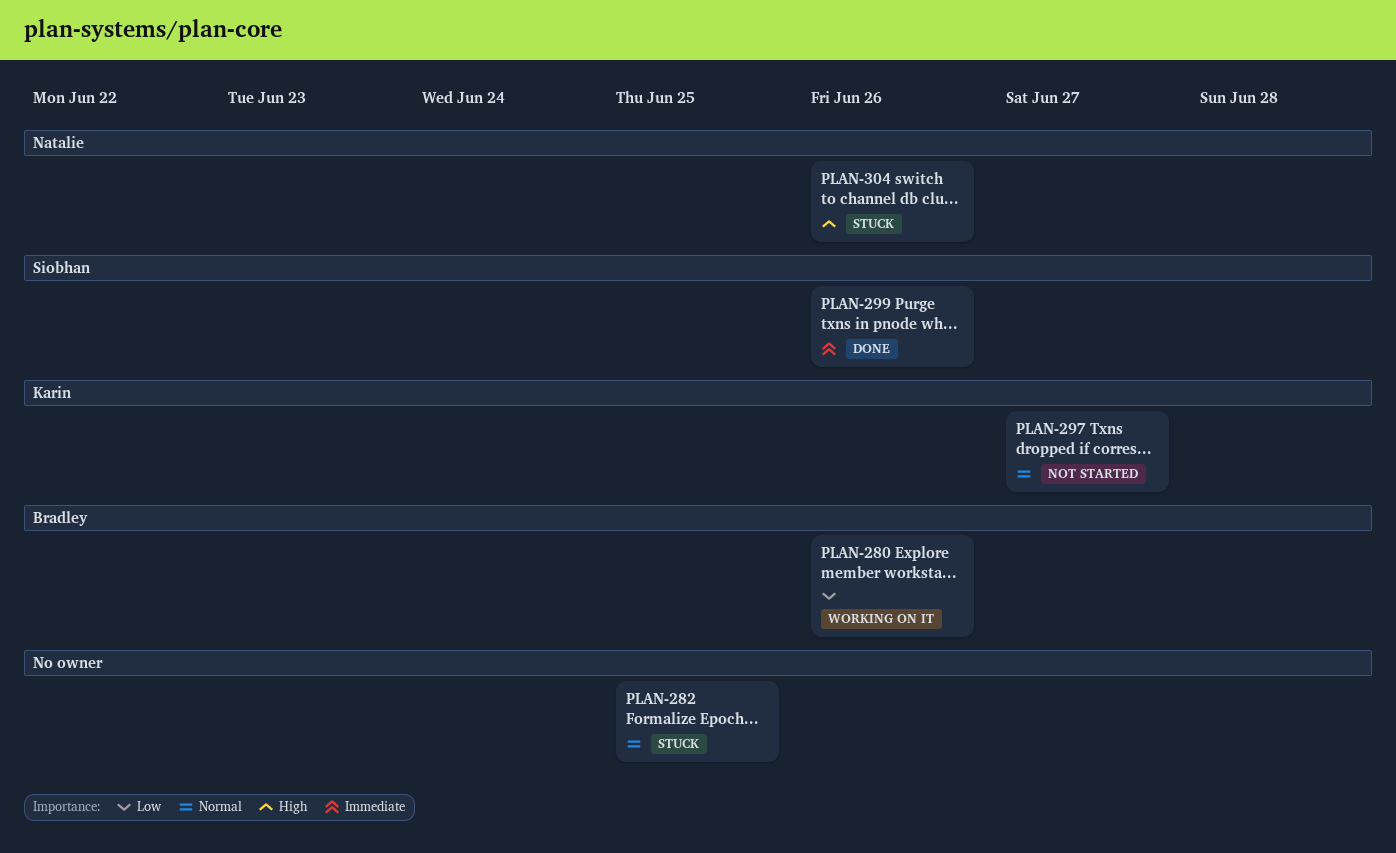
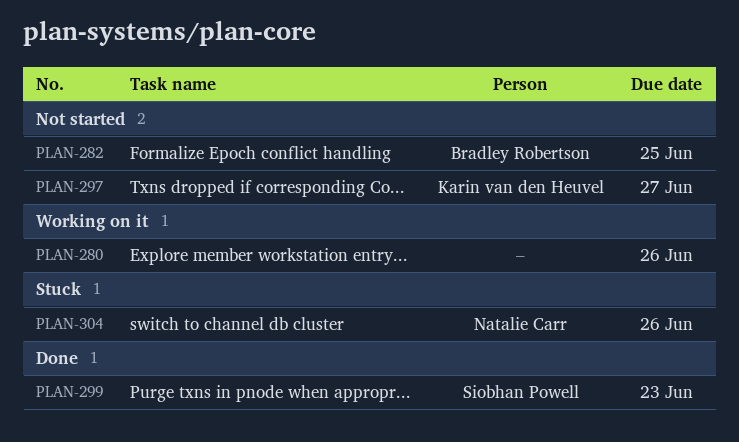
PLAN-280, owner: Bradley Robertson -> none
PLAN-282, status: Stuck -> Not started
PLAN-282, owner: none -> Bradley Robertson
PLAN-299, due: Jun 26 -> Jun 23

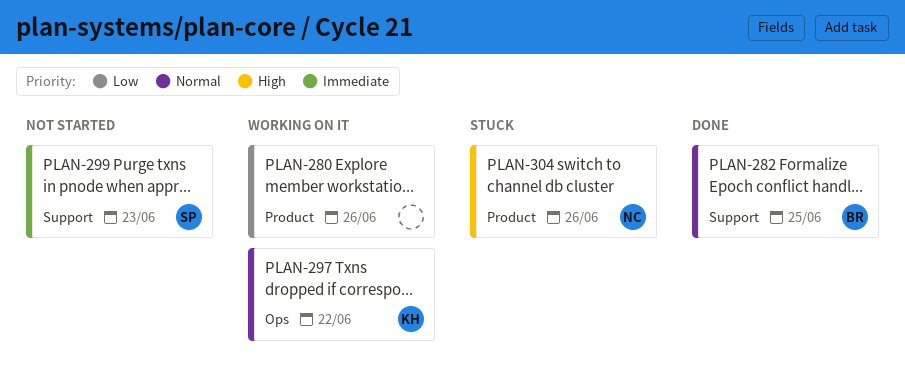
PLAN-282, status: Not started -> Done
PLAN-297, status: Not started -> Working on it
PLAN-297, due: Jun 27 -> Jun 22
PLAN-299, status: Done -> Not started

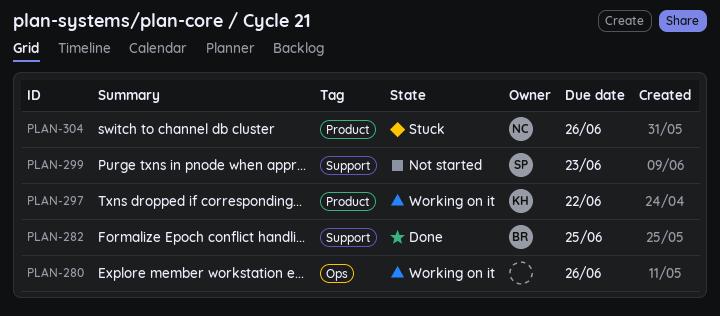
PLAN-280, label: Product -> Ops
PLAN-297, label: Ops -> Product

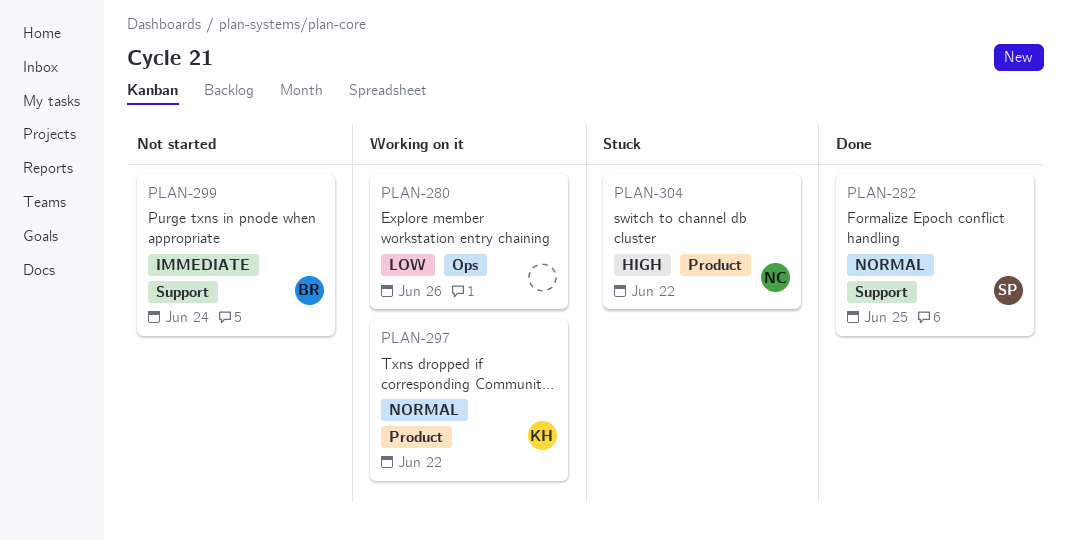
PLAN-282, owner: BR -> SP
PLAN-299, owner: SP -> BR
PLAN-299, due: Jun 23 -> Jun 24
PLAN-304, due: Jun 26 -> Jun 22

